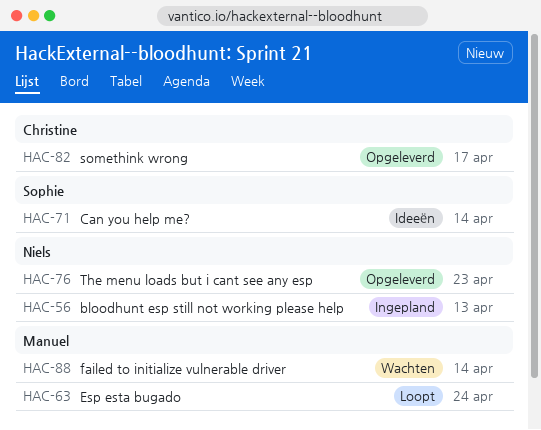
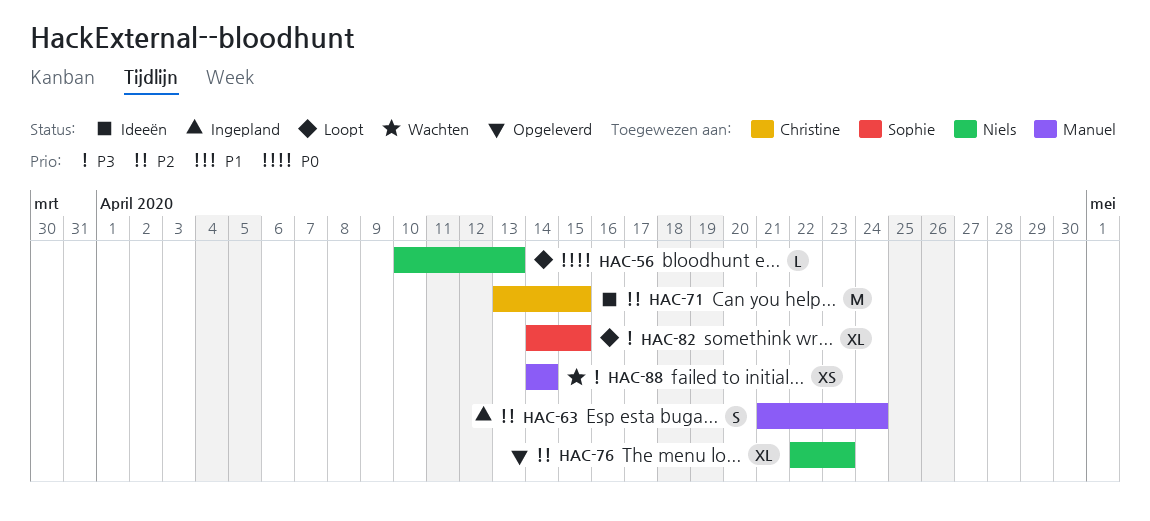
HAC-56, status: Ingepland -> Loopt
HAC-63, status: Loopt -> Ingepland
HAC-71, owner: Sophie -> Christine
HAC-71, due: Apr 14 -> Apr 15
HAC-82, status: Opgeleverd -> Loopt
HAC-82, owner: Christine -> Sophie
HAC-82, due: Apr 17 -> Apr 15

